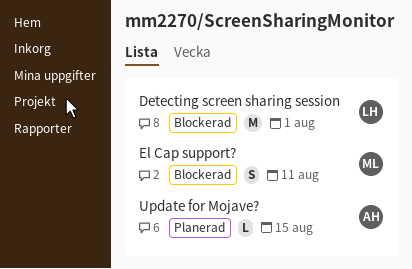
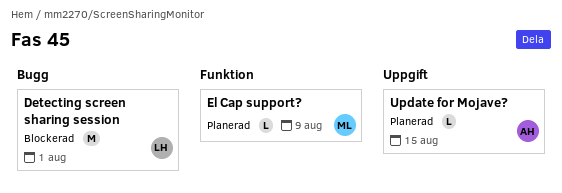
El Cap support?, status: Blockerad -> Planerad
El Cap support?, estimate: S -> L
El Cap support?, due: Aug 11 -> Aug 9

